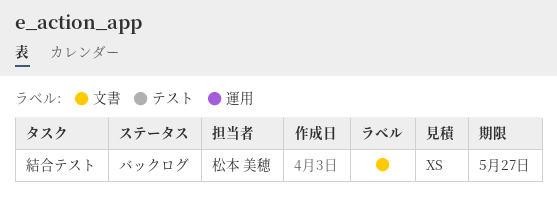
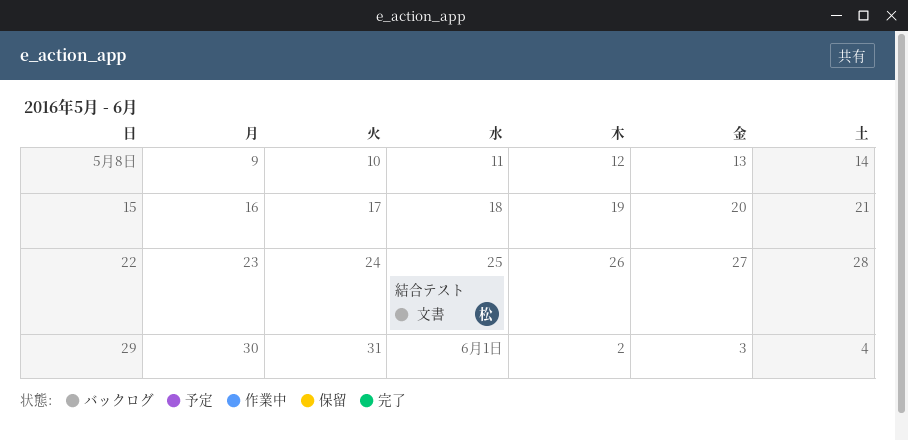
結合テスト, due: May 27 -> May 25

